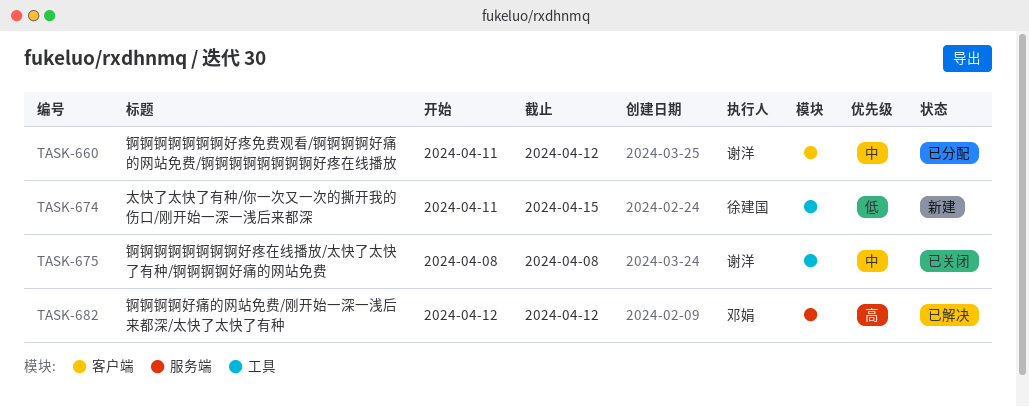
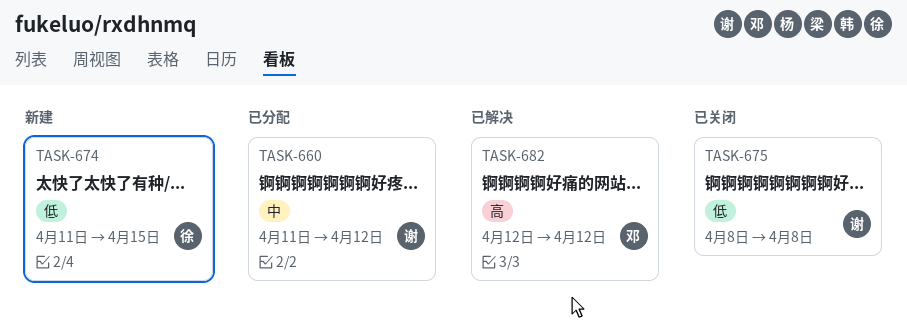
TASK-675, priority: 中 -> 低

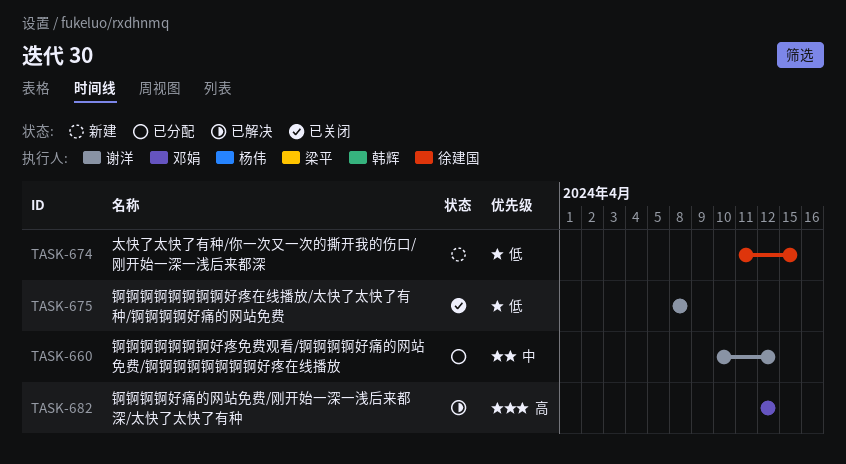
TASK-660, start: Apr 11 -> Apr 10

